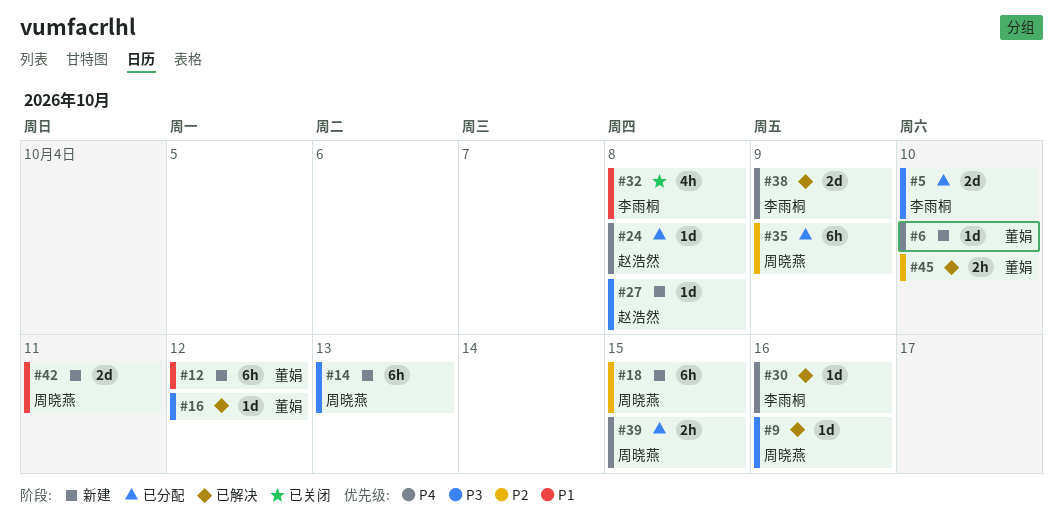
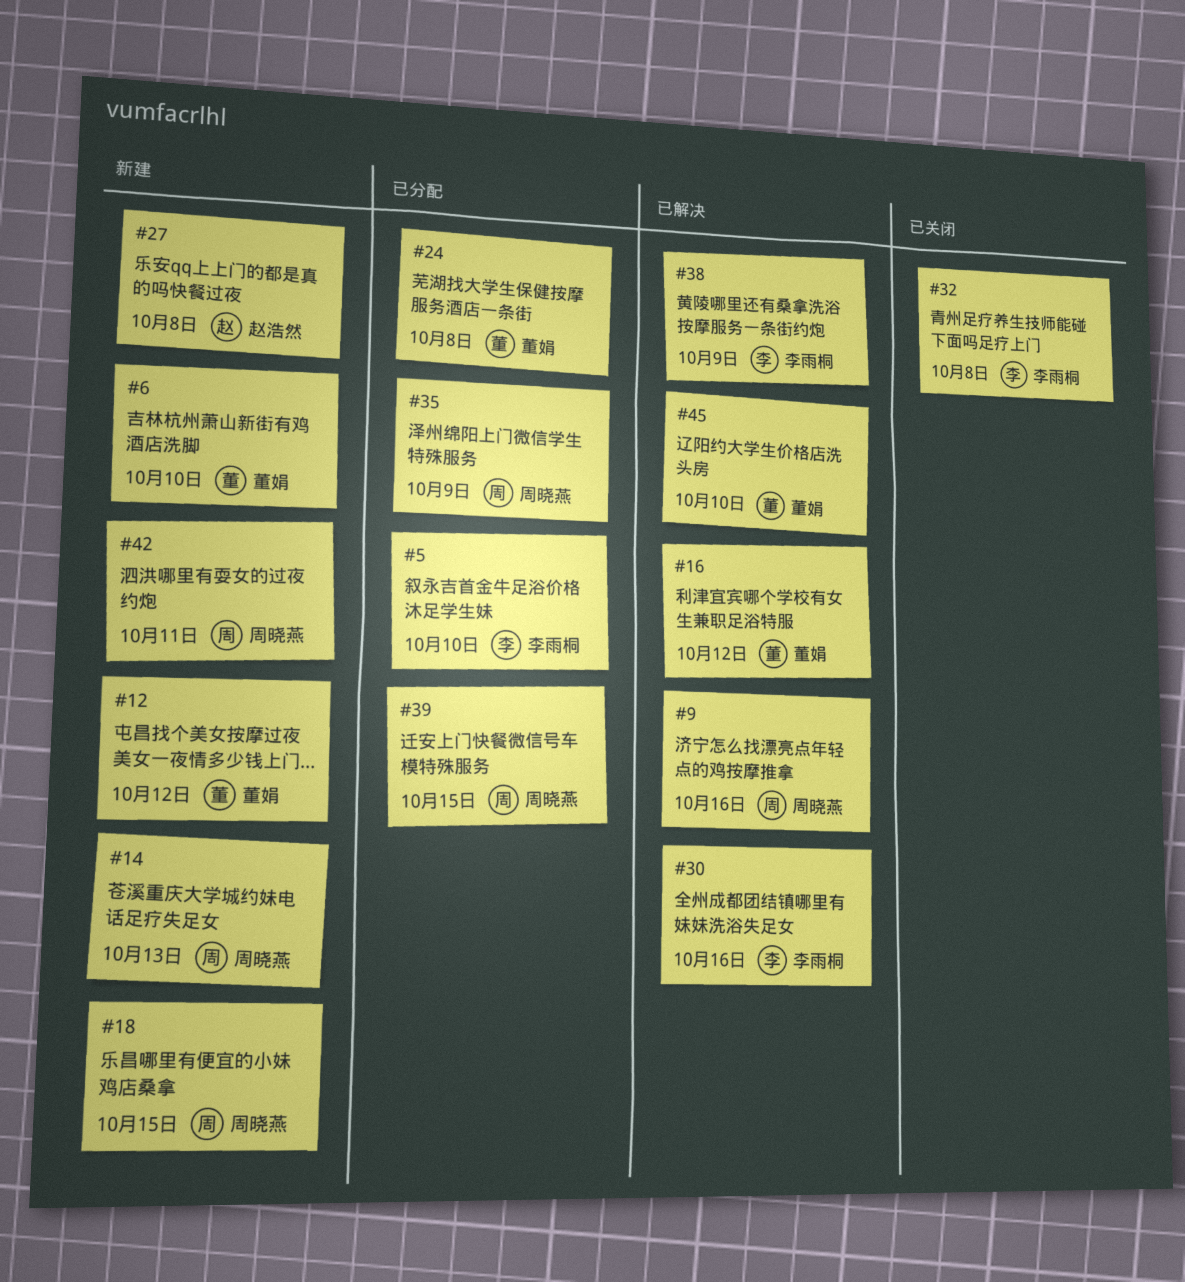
#24, owner: 赵浩然 -> 董娟

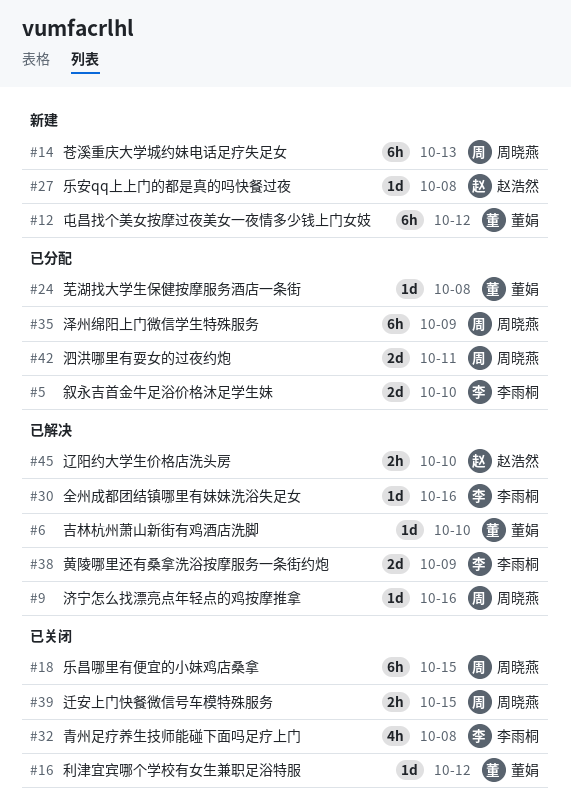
#6, status: 新建 -> 已解决
#16, status: 已解决 -> 已关闭
#18, status: 新建 -> 已关闭
#39, status: 已分配 -> 已关闭
#42, status: 新建 -> 已分配
#45, owner: 董娟 -> 赵浩然

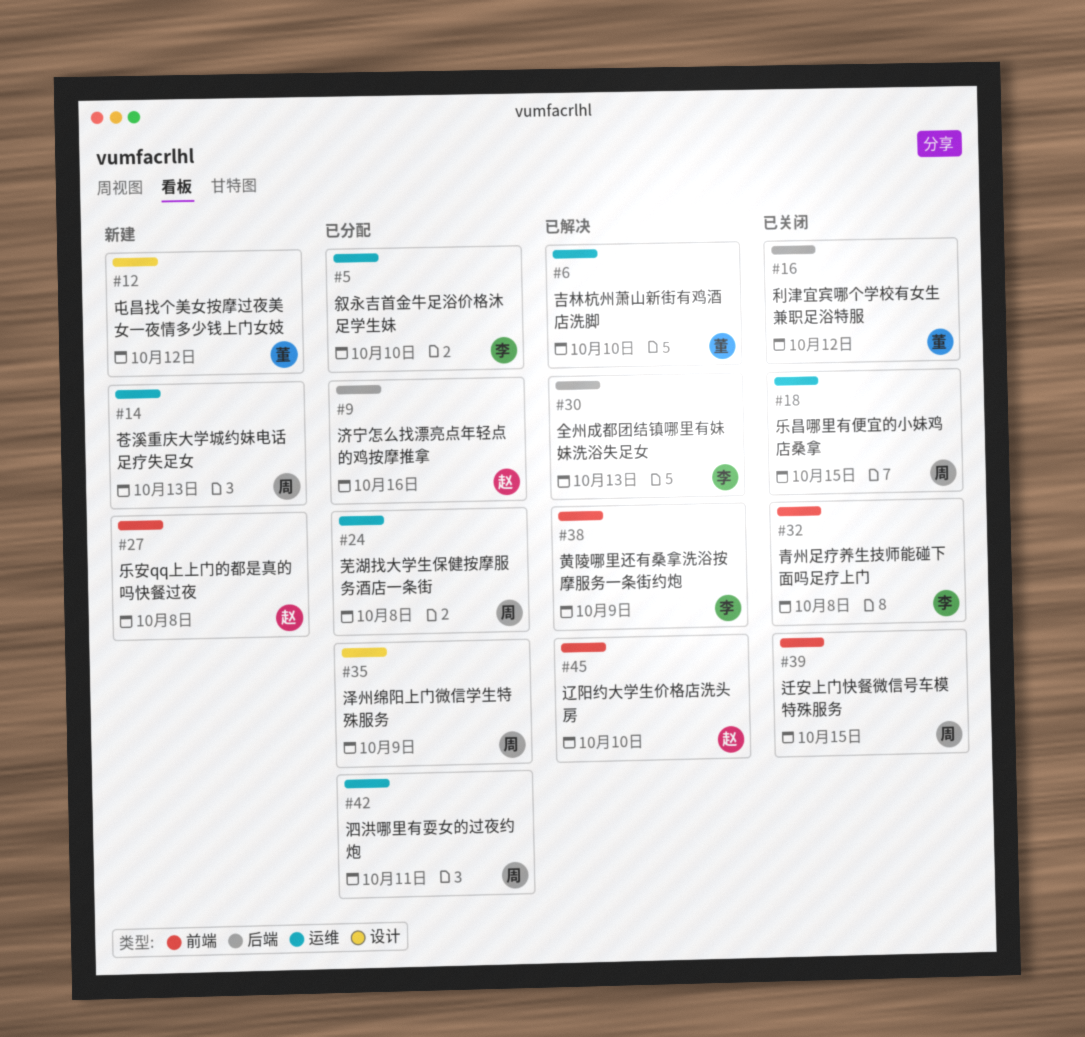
#9, status: 已解决 -> 已分配
#9, owner: 周晓燕 -> 赵浩然
#24, owner: 董娟 -> 周晓燕
#30, due: Oct 16 -> Oct 13

